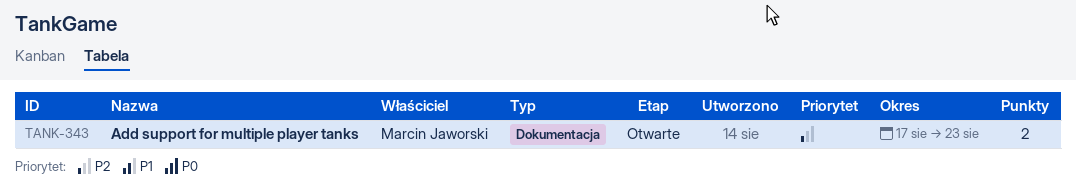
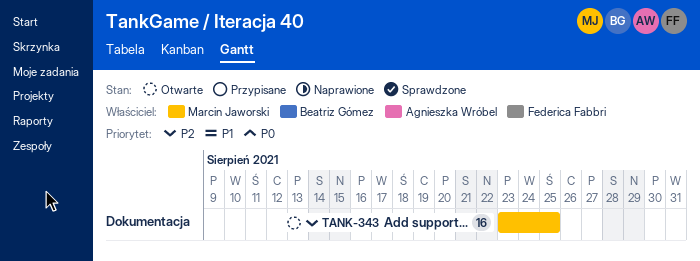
TANK-343, estimate: 2 -> 16
TANK-343, start: Aug 17 -> Aug 23
TANK-343, due: Aug 23 -> Aug 25

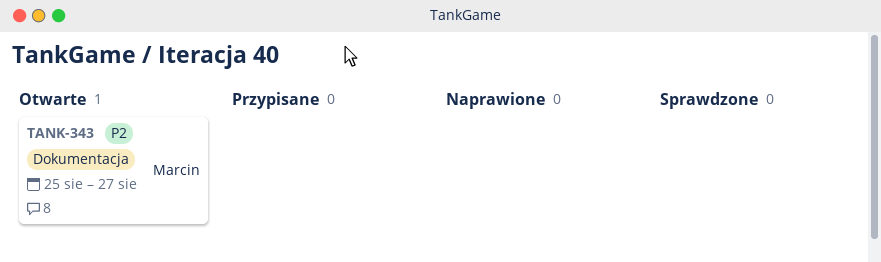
TANK-343, start: Aug 23 -> Aug 25
TANK-343, due: Aug 25 -> Aug 27

